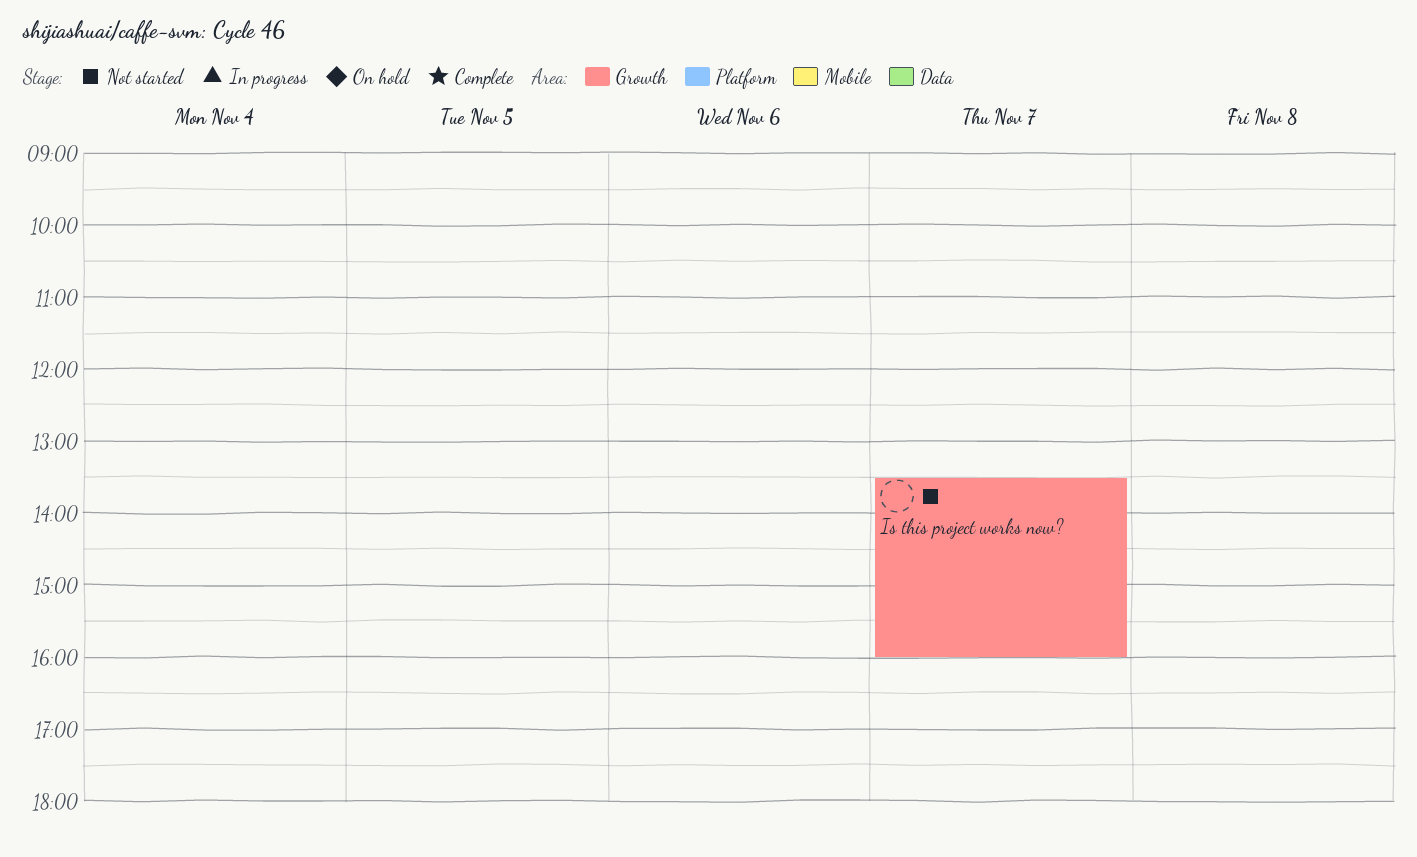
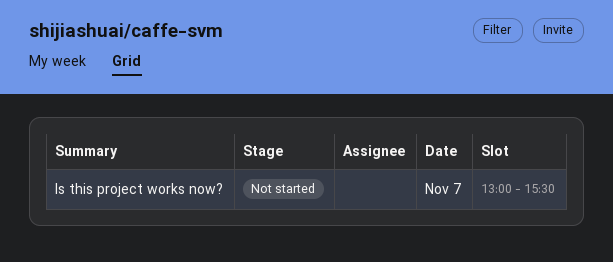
Is this project works now?, begins: 13:30 -> 13:00
Is this project works now?, ends: 16:00 -> 15:30

